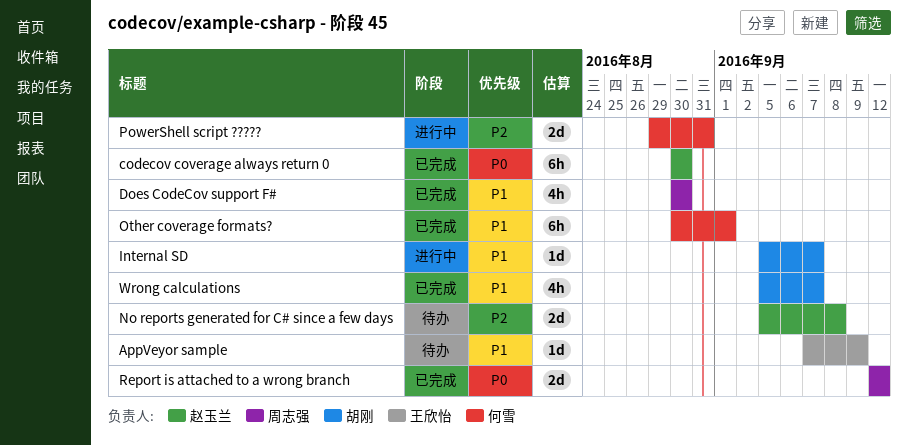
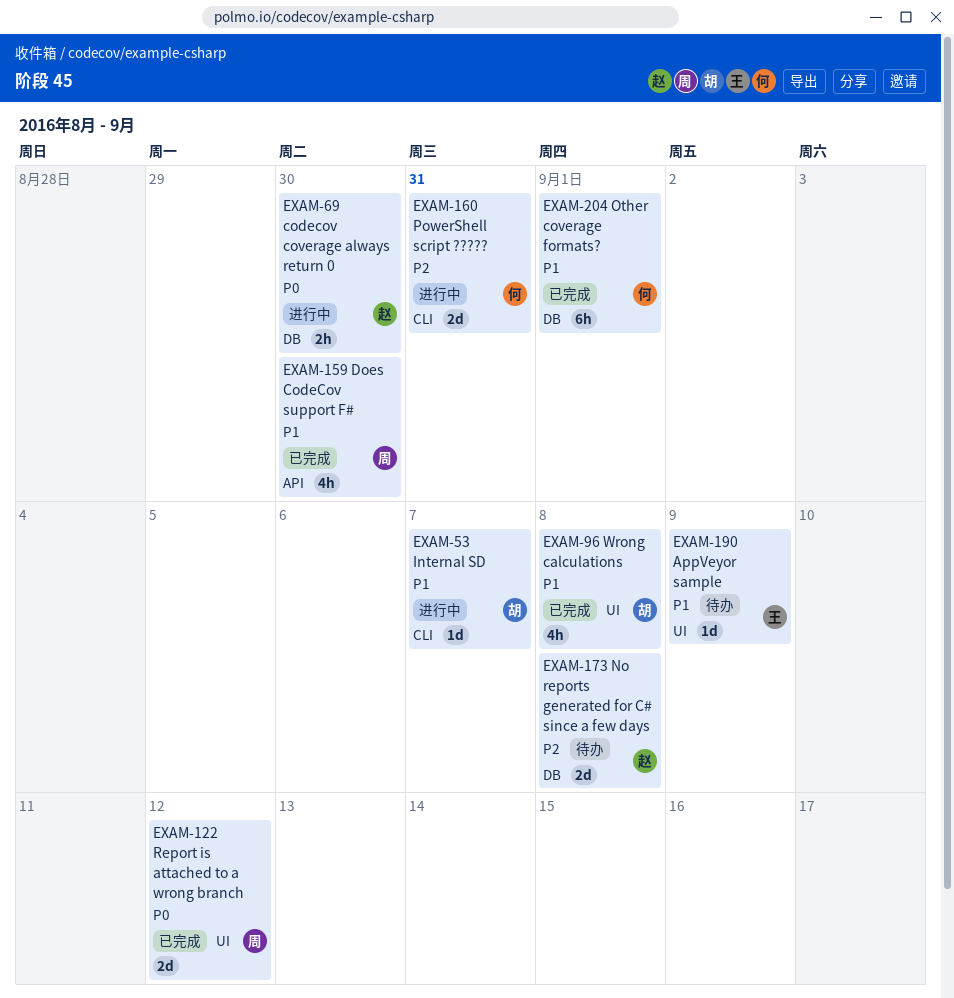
codecov coverage always return 0, status: 已完成 -> 进行中
codecov coverage always return 0, estimate: 6h -> 2h
Wrong calculations, due: Sep 7 -> Sep 8

